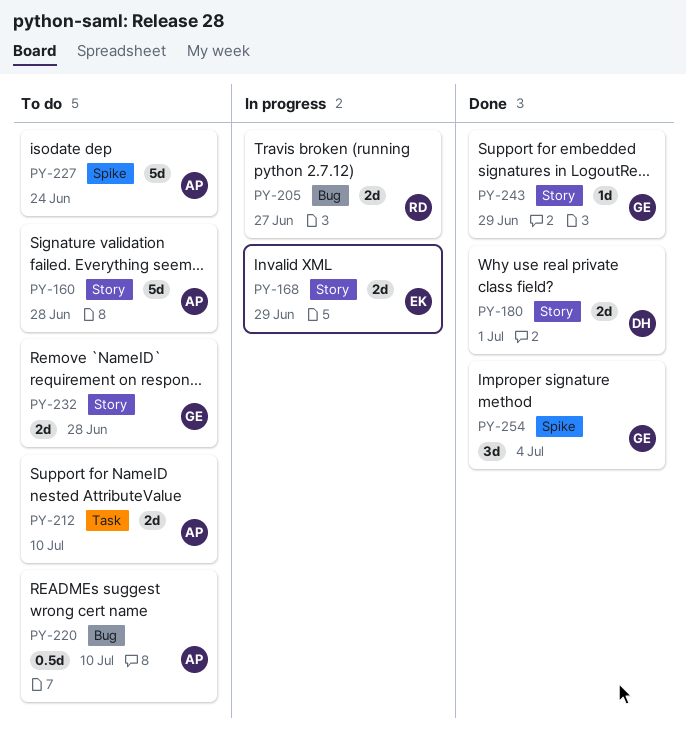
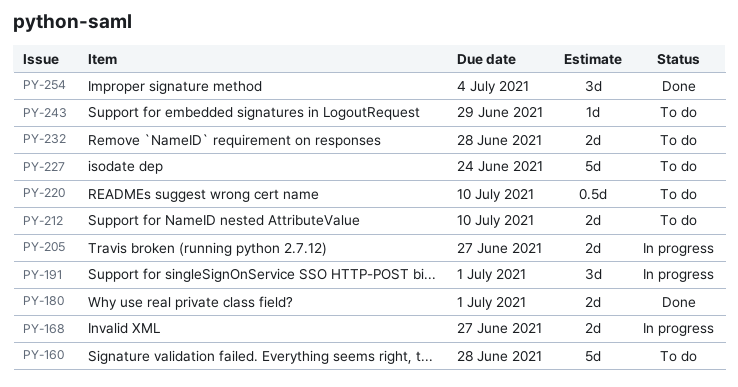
PY-168, due: Jun 29 -> Jun 27
PY-191: none -> present
PY-243, status: Done -> To do

